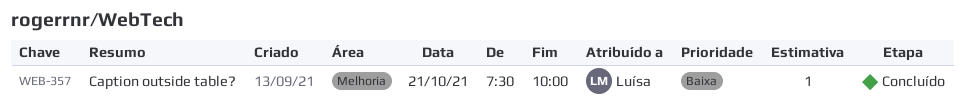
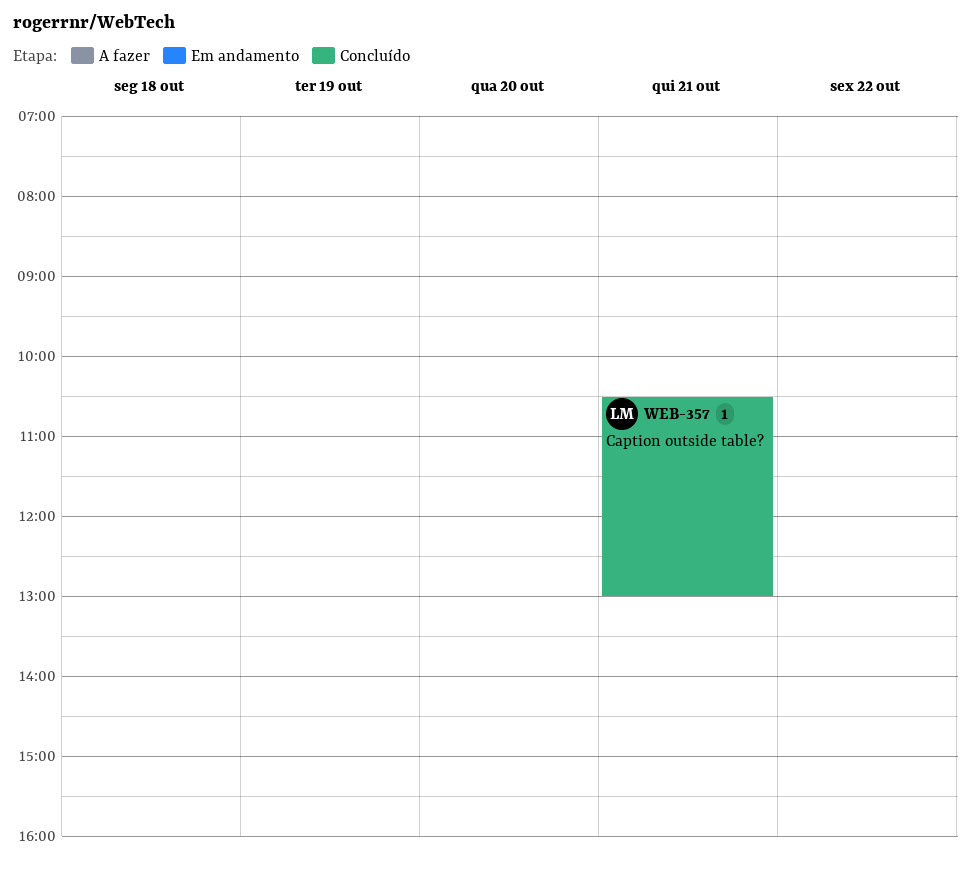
WEB-357, begins: 07:30 -> 10:30
WEB-357, ends: 10:00 -> 13:00

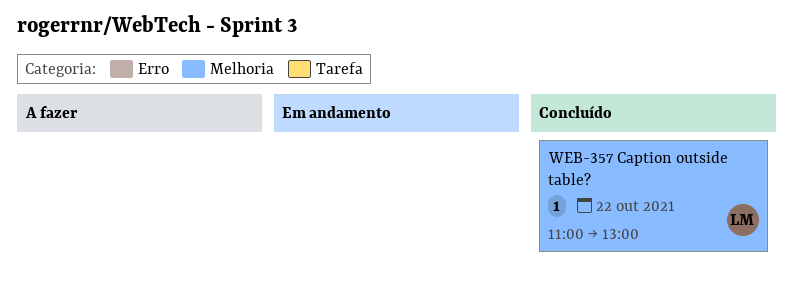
WEB-357, day: Oct 21 -> Oct 22
WEB-357, begins: 10:30 -> 11:00

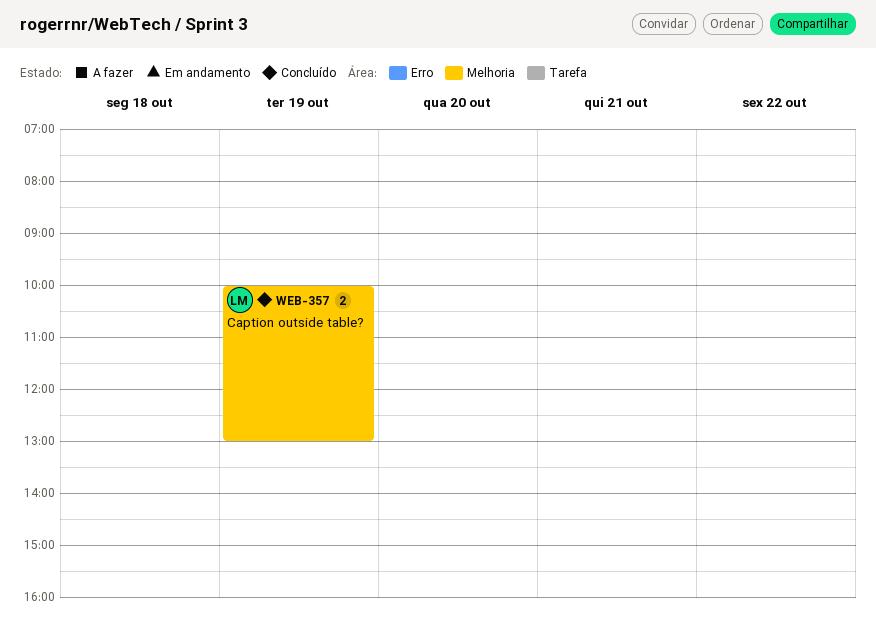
WEB-357, estimate: 1 -> 2
WEB-357, day: Oct 22 -> Oct 19
WEB-357, begins: 11:00 -> 10:00

